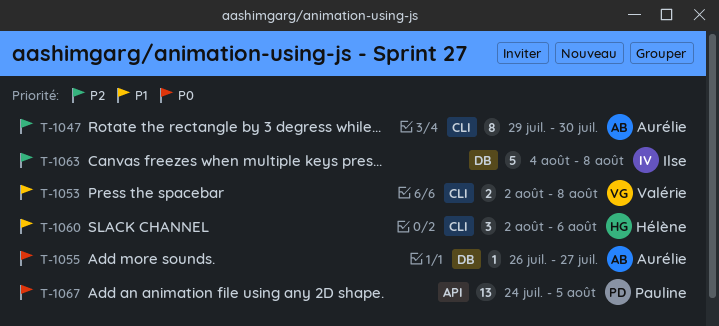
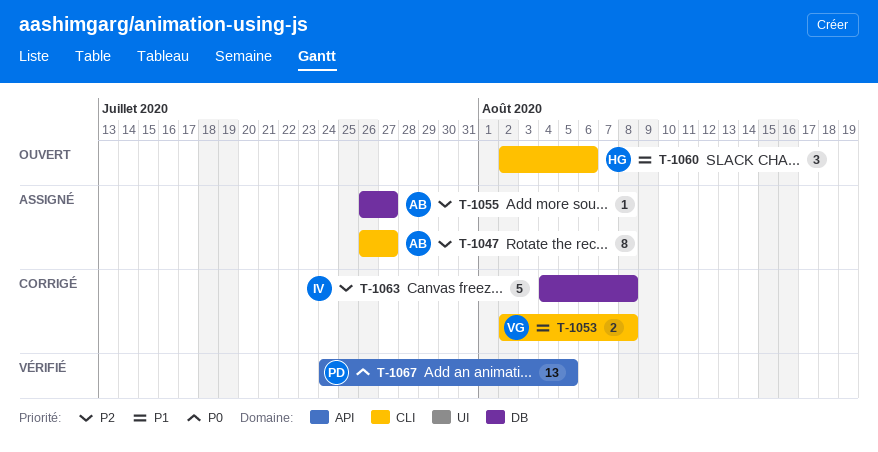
T-1047, start: Jul 29 -> Jul 26
T-1047, due: Jul 30 -> Jul 27
T-1055, priority: P0 -> P2

